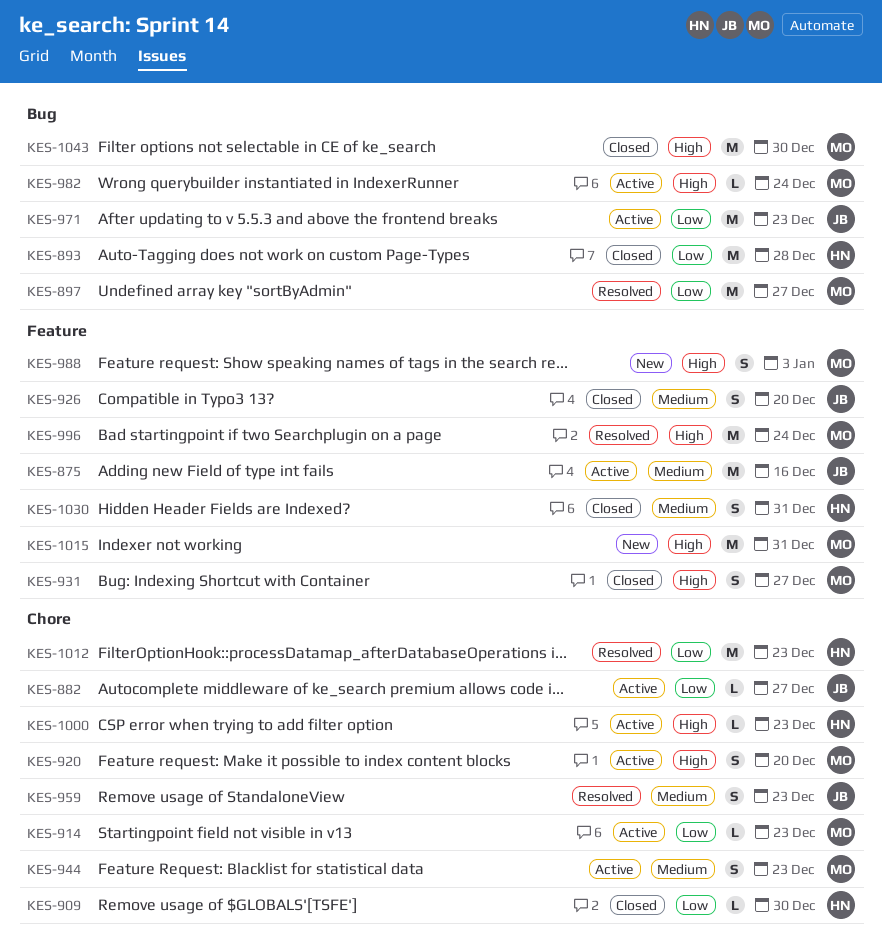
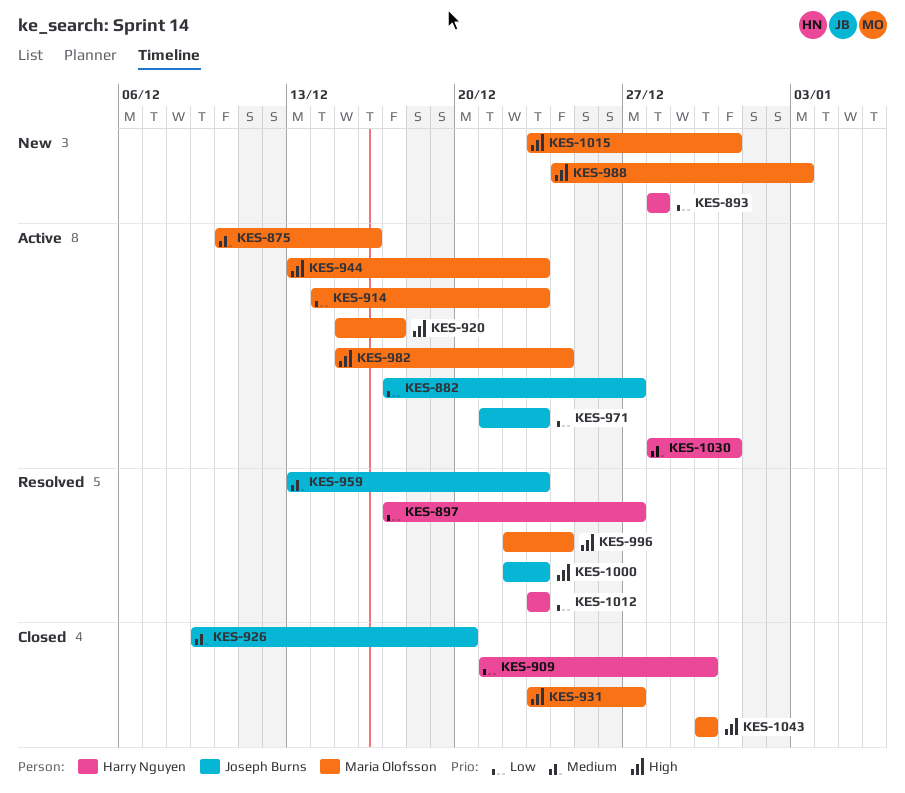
KES-875, owner: Joseph Burns -> Maria Olofsson
KES-893, status: Closed -> New
KES-897, owner: Maria Olofsson -> Harry Nguyen
KES-920, due: Dec 20 -> Dec 17
KES-944, priority: Medium -> High
KES-1000, status: Active -> Resolved
KES-1000, owner: Harry Nguyen -> Joseph Burns
KES-1030, status: Closed -> Active

